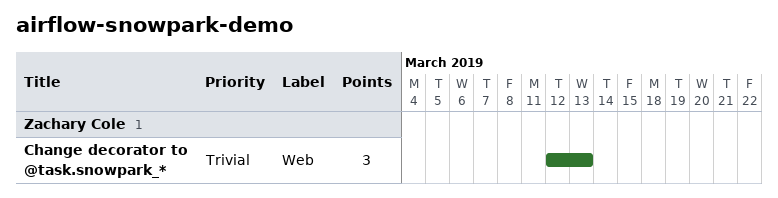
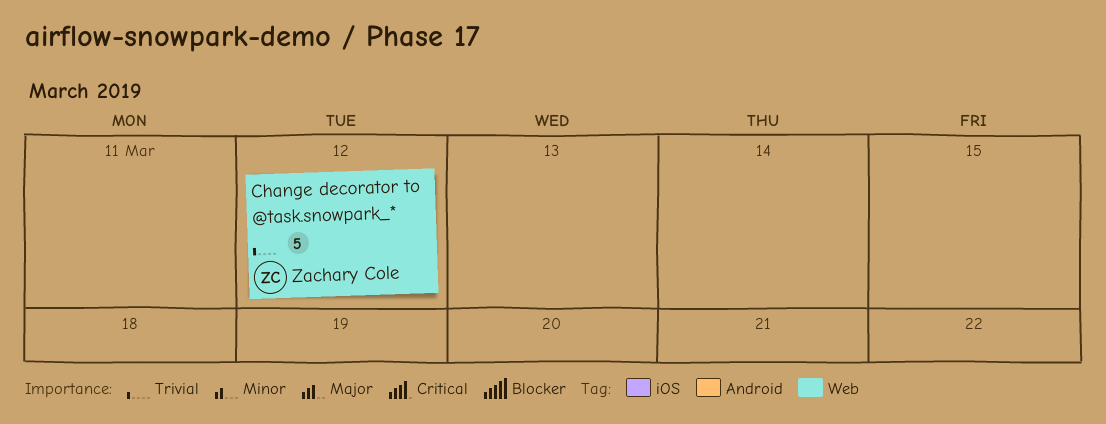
Change decorator to @task.snowpark_*, estimate: 3 -> 5
Change decorator to @task.snowpark_*, due: Mar 13 -> Mar 12

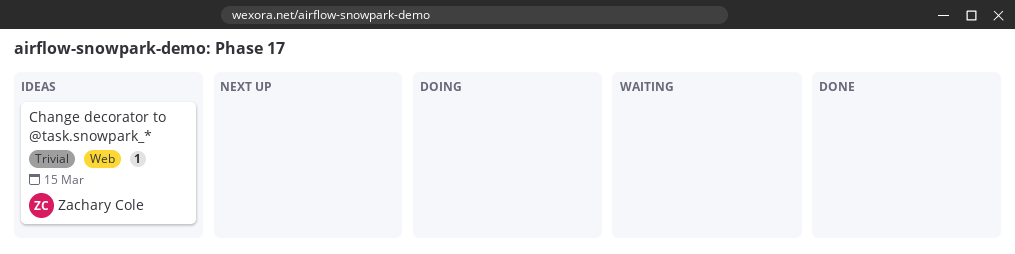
Change decorator to @task.snowpark_*, estimate: 5 -> 1
Change decorator to @task.snowpark_*, due: Mar 12 -> Mar 15

